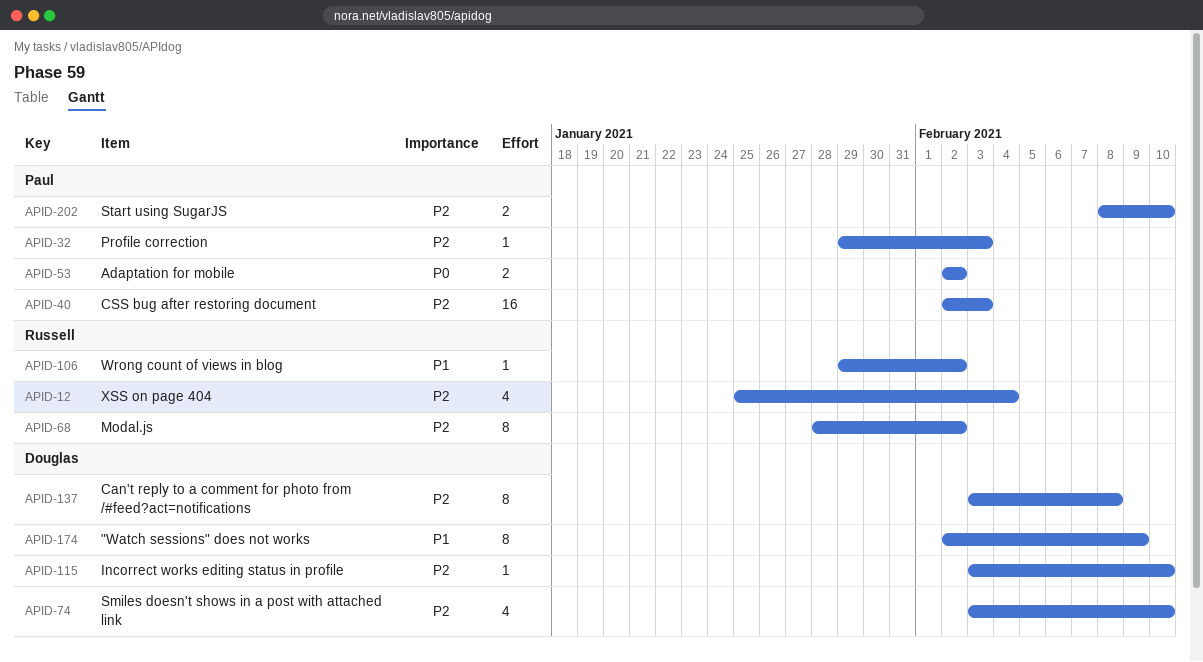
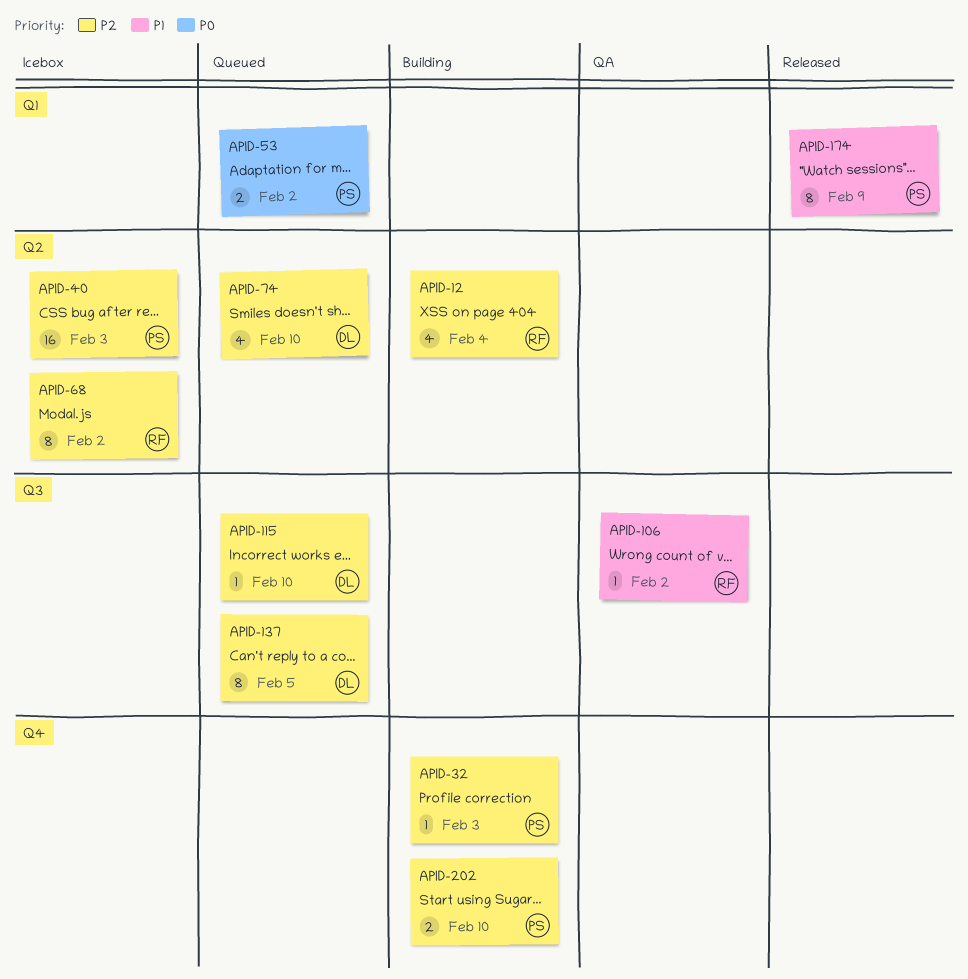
APID-137, due: Feb 8 -> Feb 5
APID-174, owner: Douglas -> Paul

